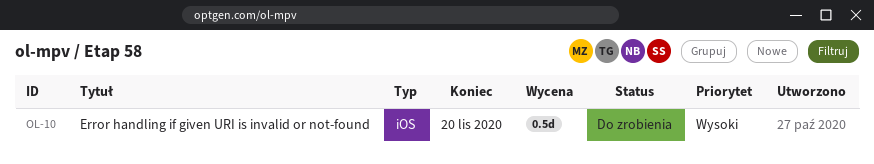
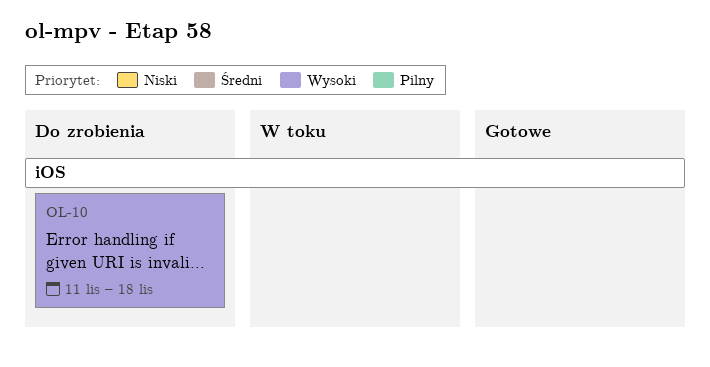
OL-10, due: Nov 20 -> Nov 18

